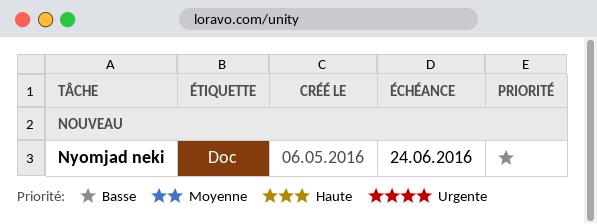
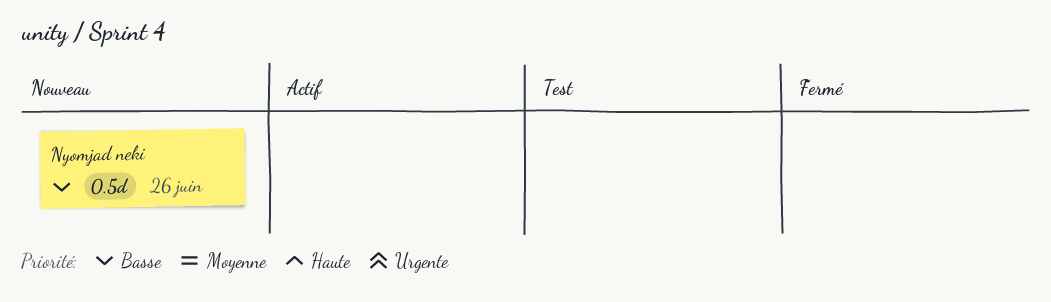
Nyomjad neki, due: Jun 24 -> Jun 26

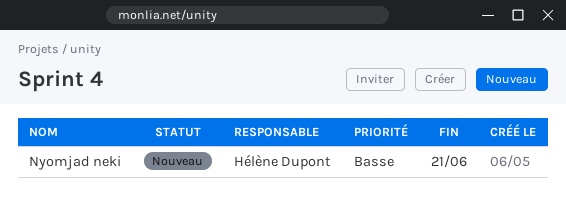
Nyomjad neki, due: Jun 26 -> Jun 21

